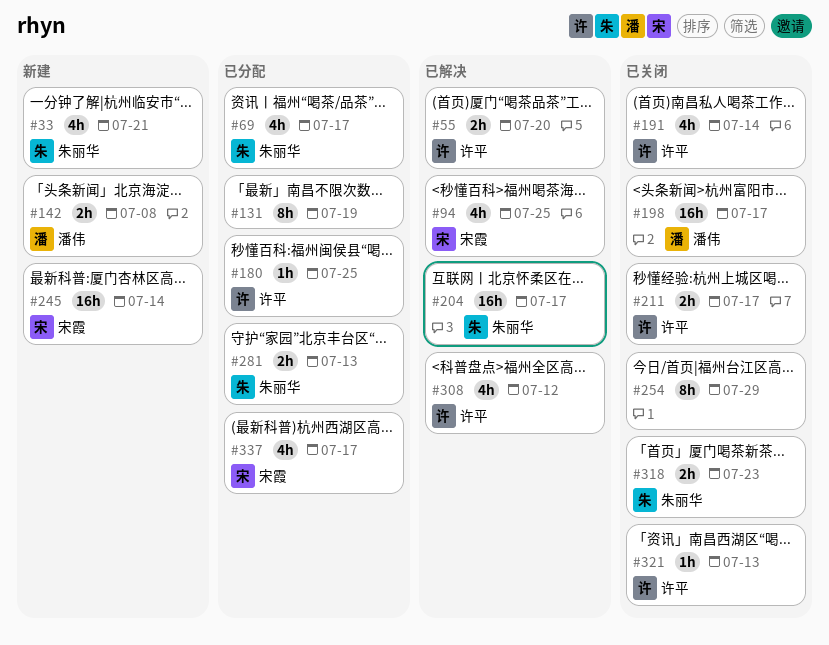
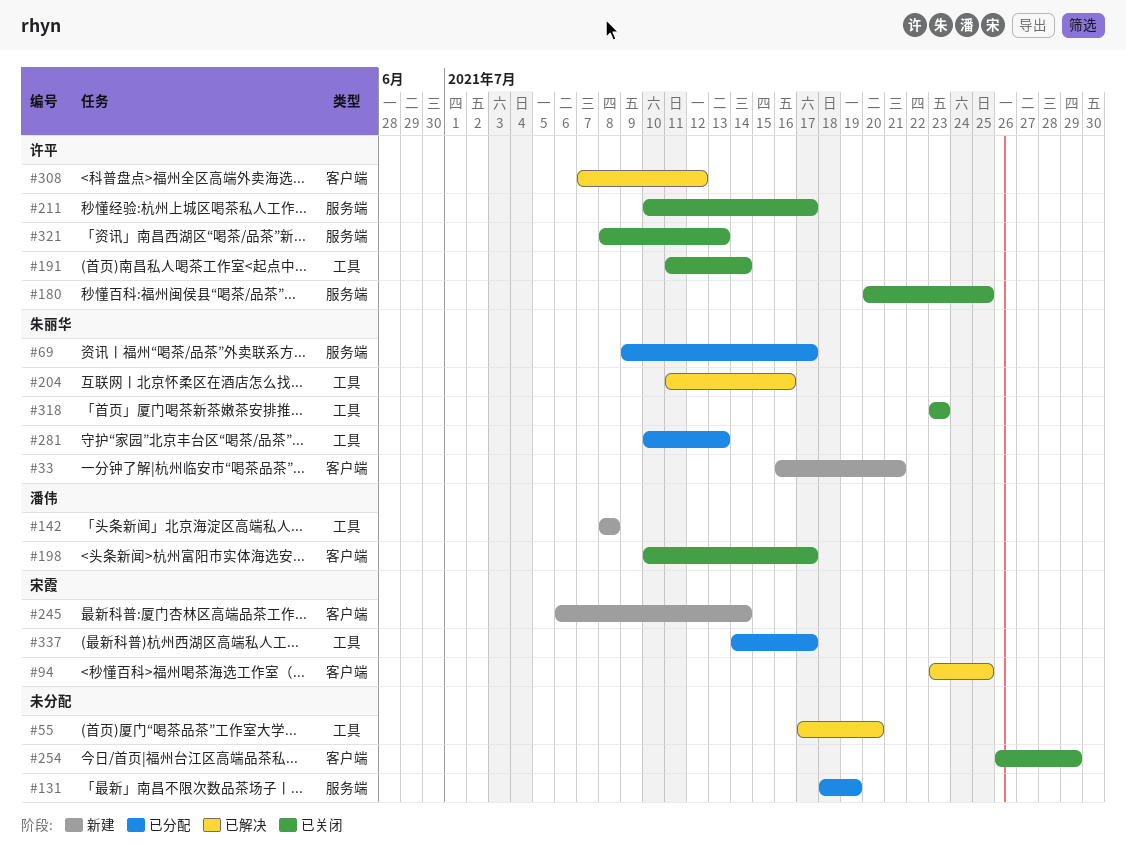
#55, owner: 许平 -> none
#180, status: 已分配 -> 已关闭
#204, due: Jul 17 -> Jul 16

